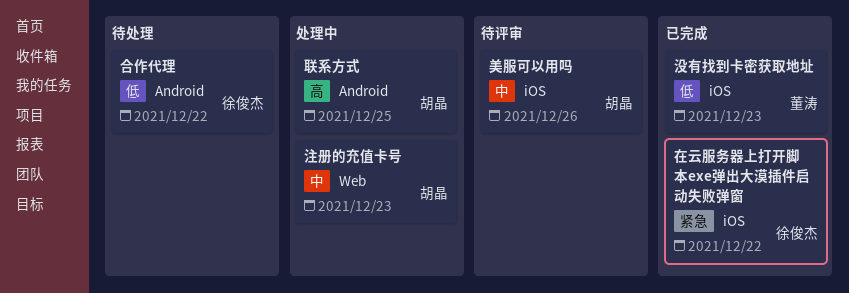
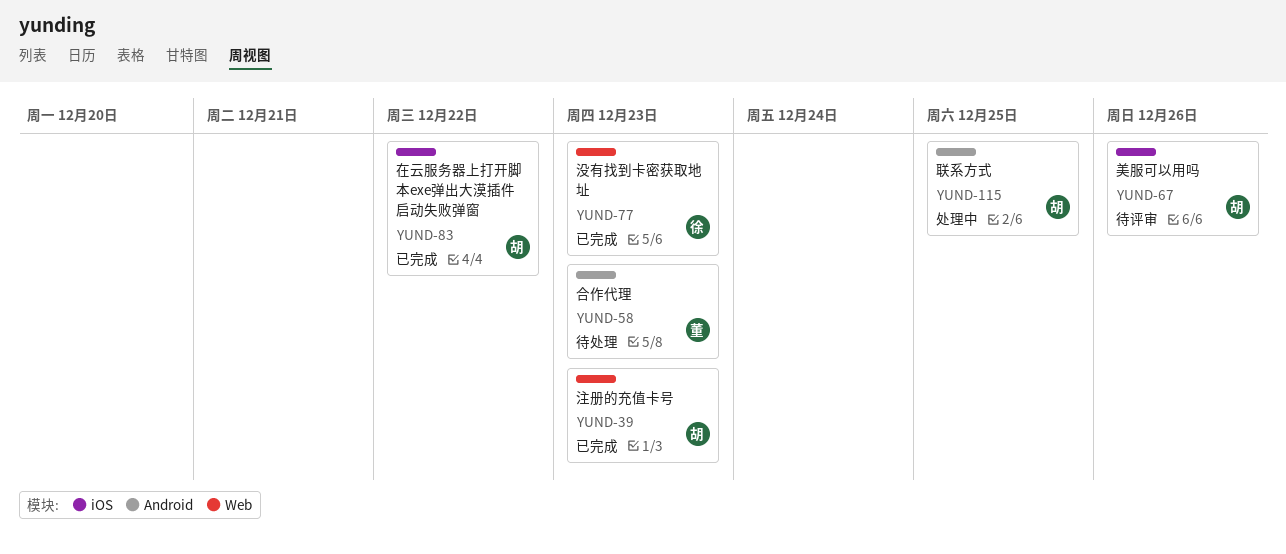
合作代理, owner: 徐俊杰 -> 董涛
合作代理, due: Dec 22 -> Dec 23
在云服务器上打开脚本exe弹出大漠插件启动失败弹窗, owner: 徐俊杰 -> 胡晶
没有找到卡密获取地址, owner: 董涛 -> 徐俊杰
没有找到卡密获取地址, label: iOS -> Web
注册的充值卡号, status: 处理中 -> 已完成

